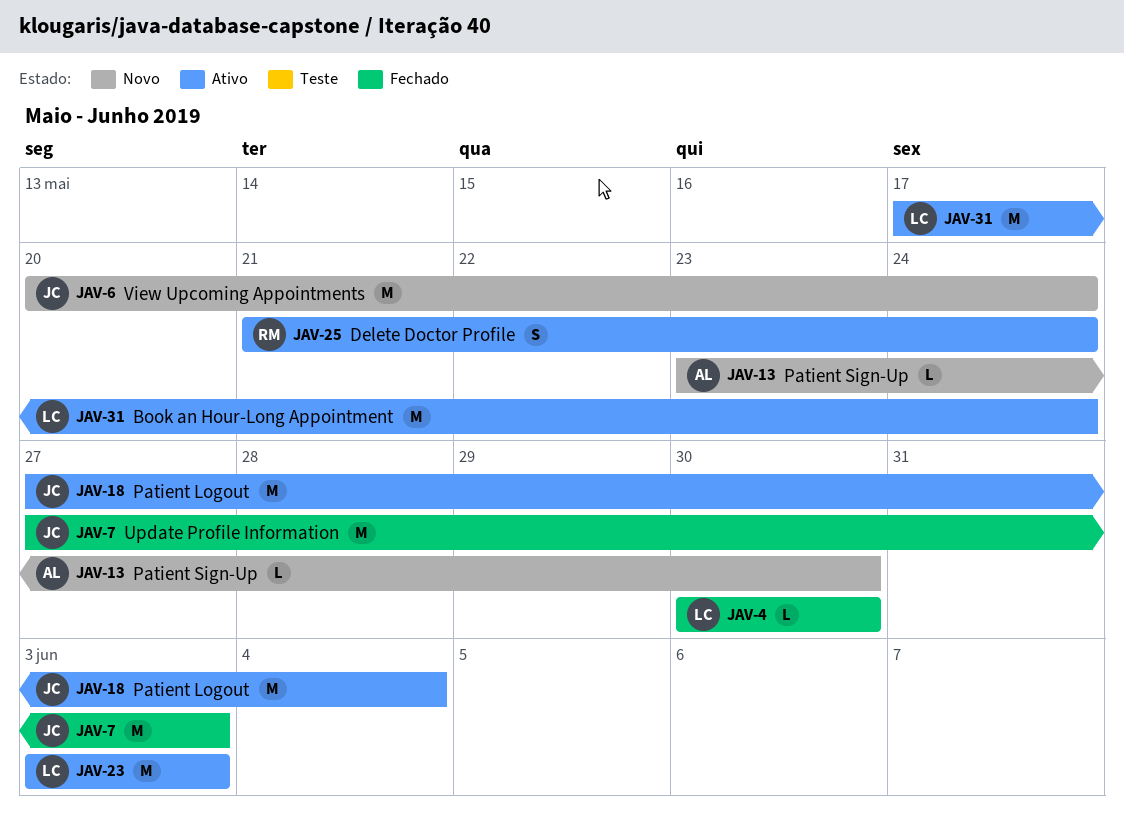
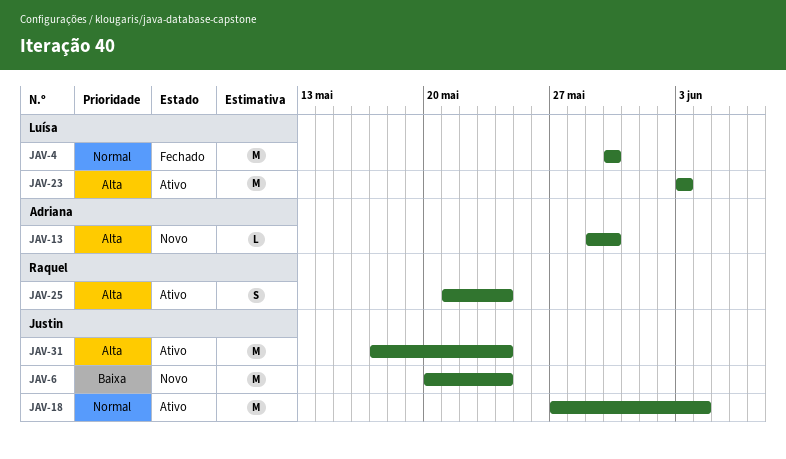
JAV-4, estimate: L -> M
JAV-7: present -> none
JAV-13, start: May 23 -> May 29
JAV-31, owner: Luísa -> Justin

